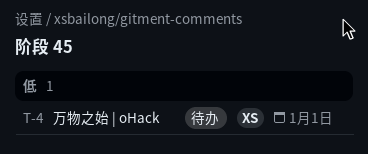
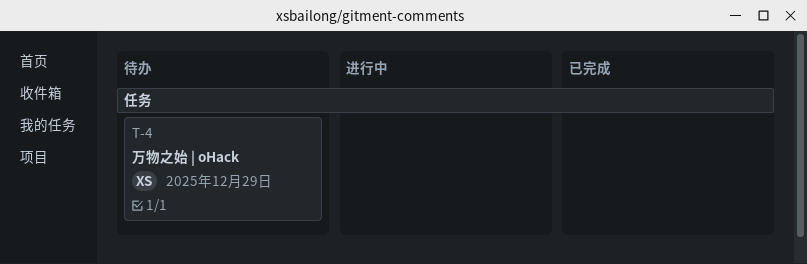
T-4, due: Jan 1 -> Dec 29

